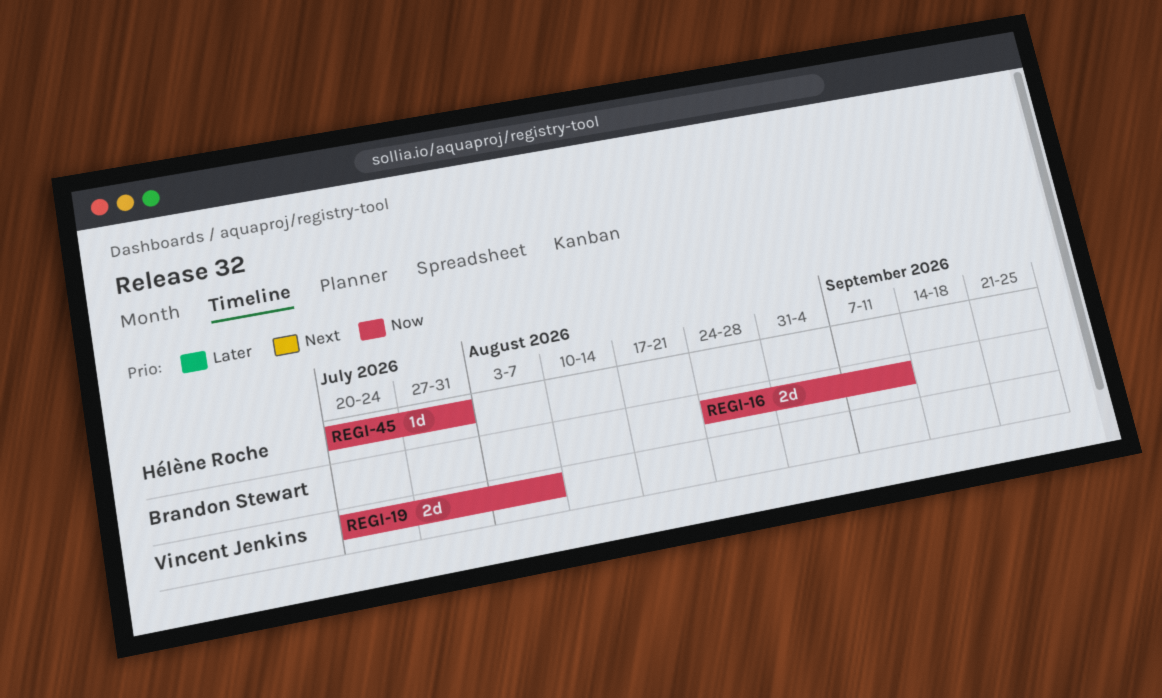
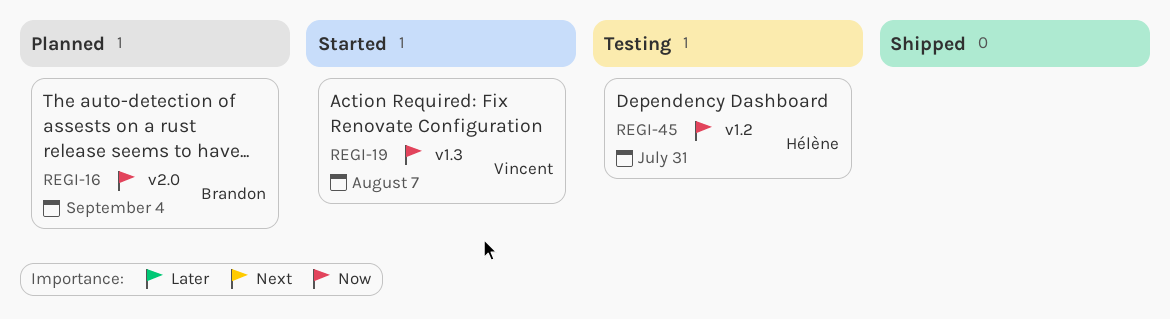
REGI-16, due: Sep 11 -> Sep 4

